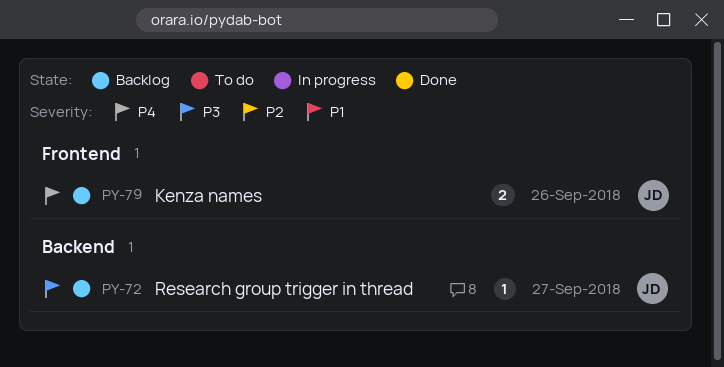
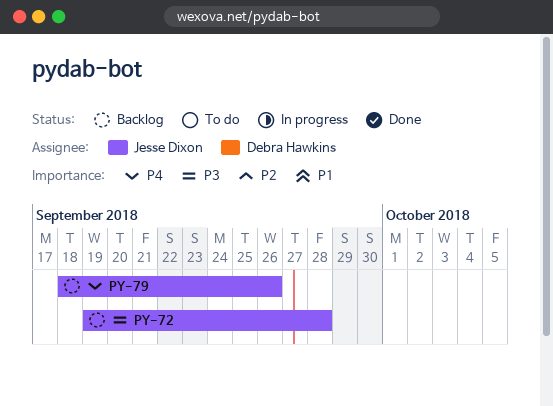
PY-72, due: Sep 27 -> Sep 28

